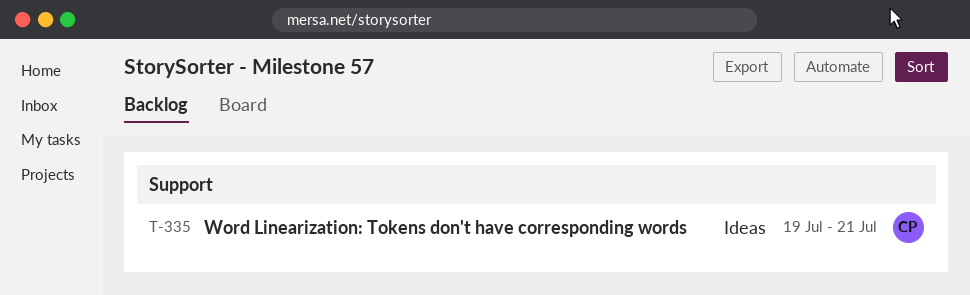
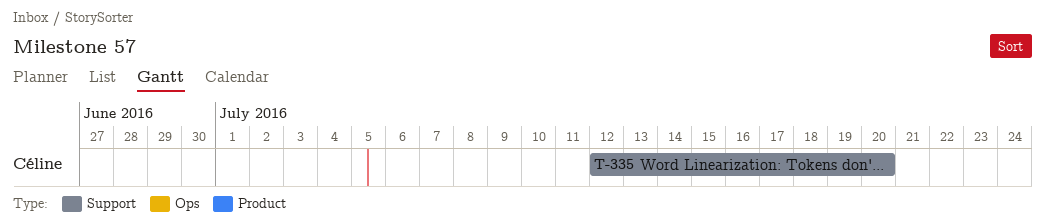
T-335, start: Jul 19 -> Jul 12
T-335, due: Jul 21 -> Jul 20

